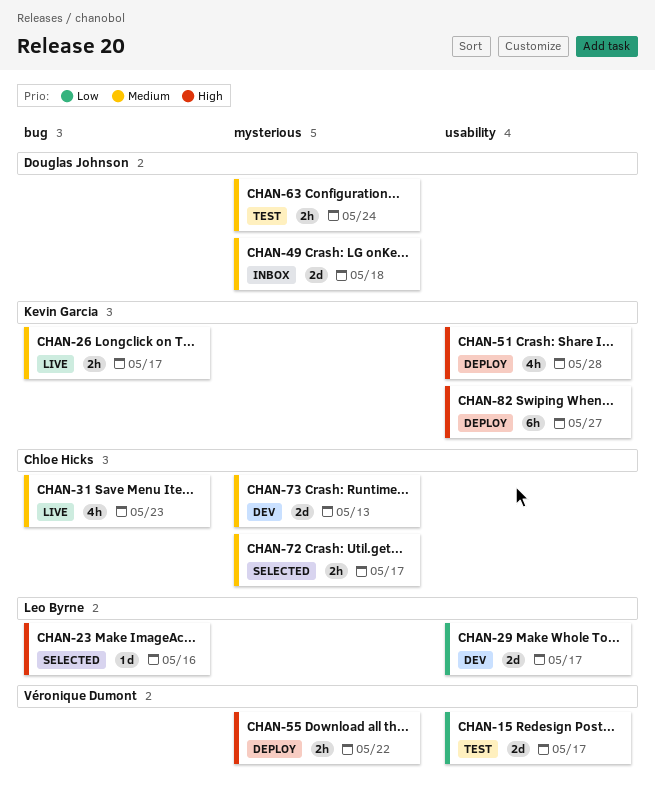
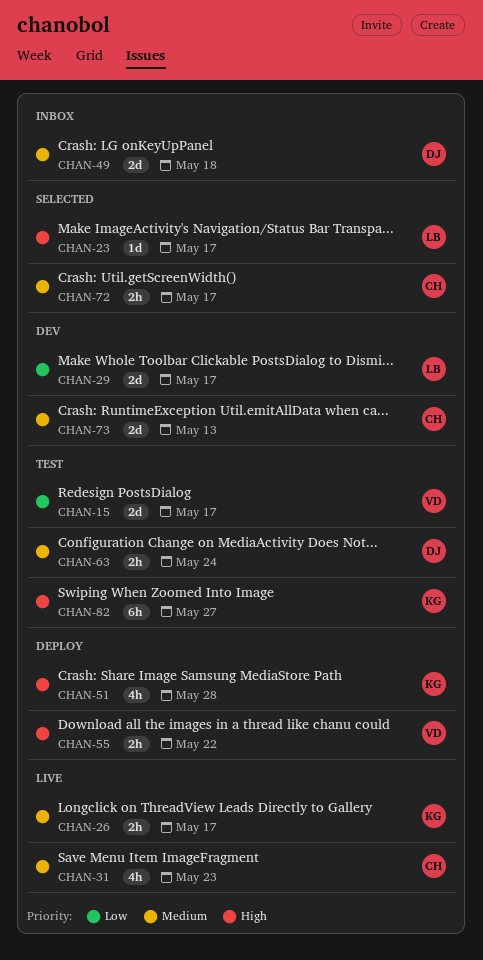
CHAN-23, due: May 16 -> May 17
CHAN-82, status: Deploy -> Test

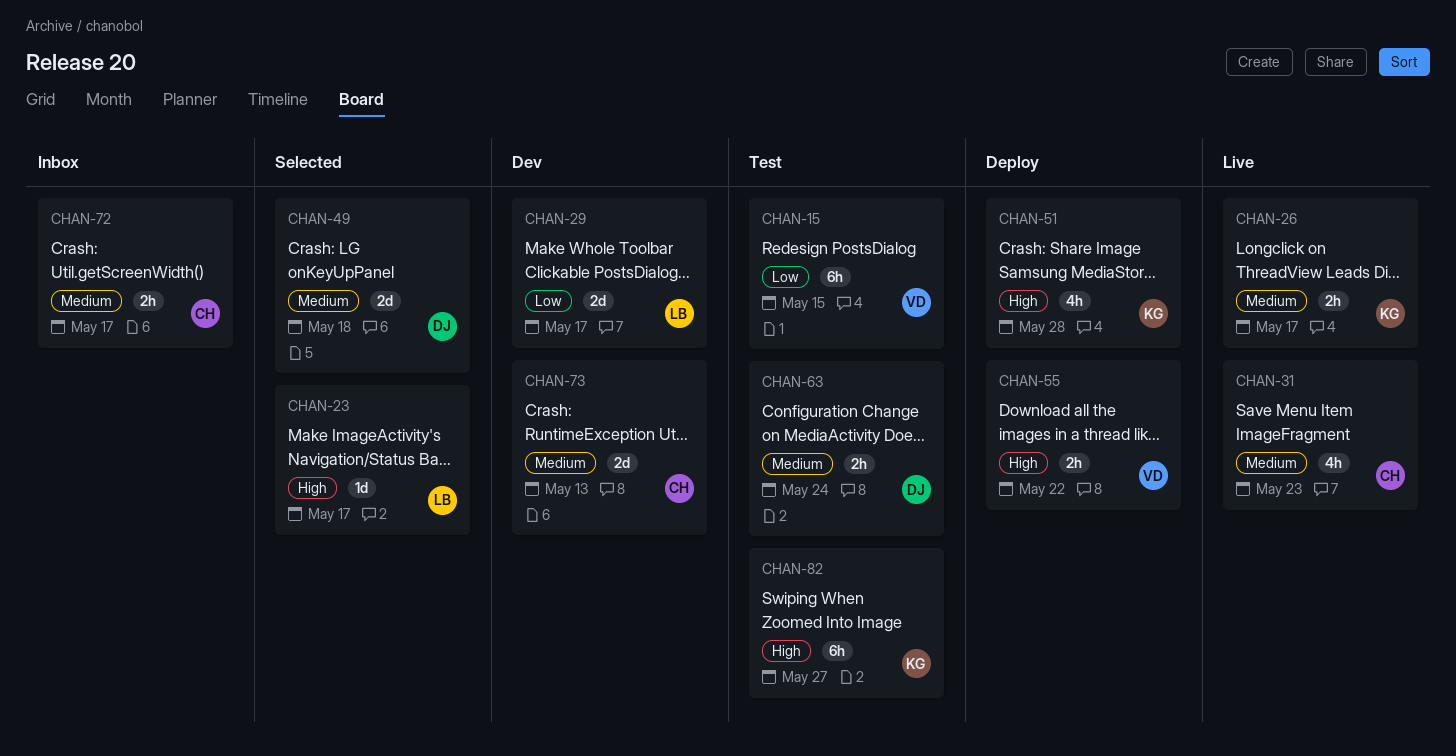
CHAN-15, estimate: 2d -> 6h
CHAN-15, due: May 17 -> May 15
CHAN-49, status: Inbox -> Selected
CHAN-72, status: Selected -> Inbox

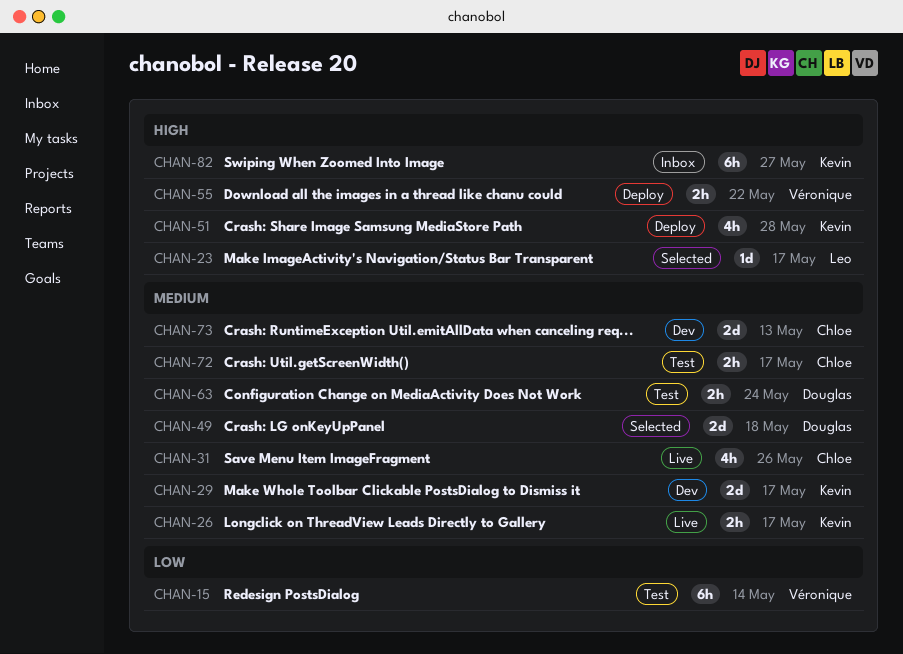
CHAN-15, due: May 15 -> May 14
CHAN-29, owner: Leo -> Kevin
CHAN-29, priority: Low -> Medium
CHAN-31, due: May 23 -> May 26
CHAN-72, status: Inbox -> Test
CHAN-82, status: Test -> Inbox

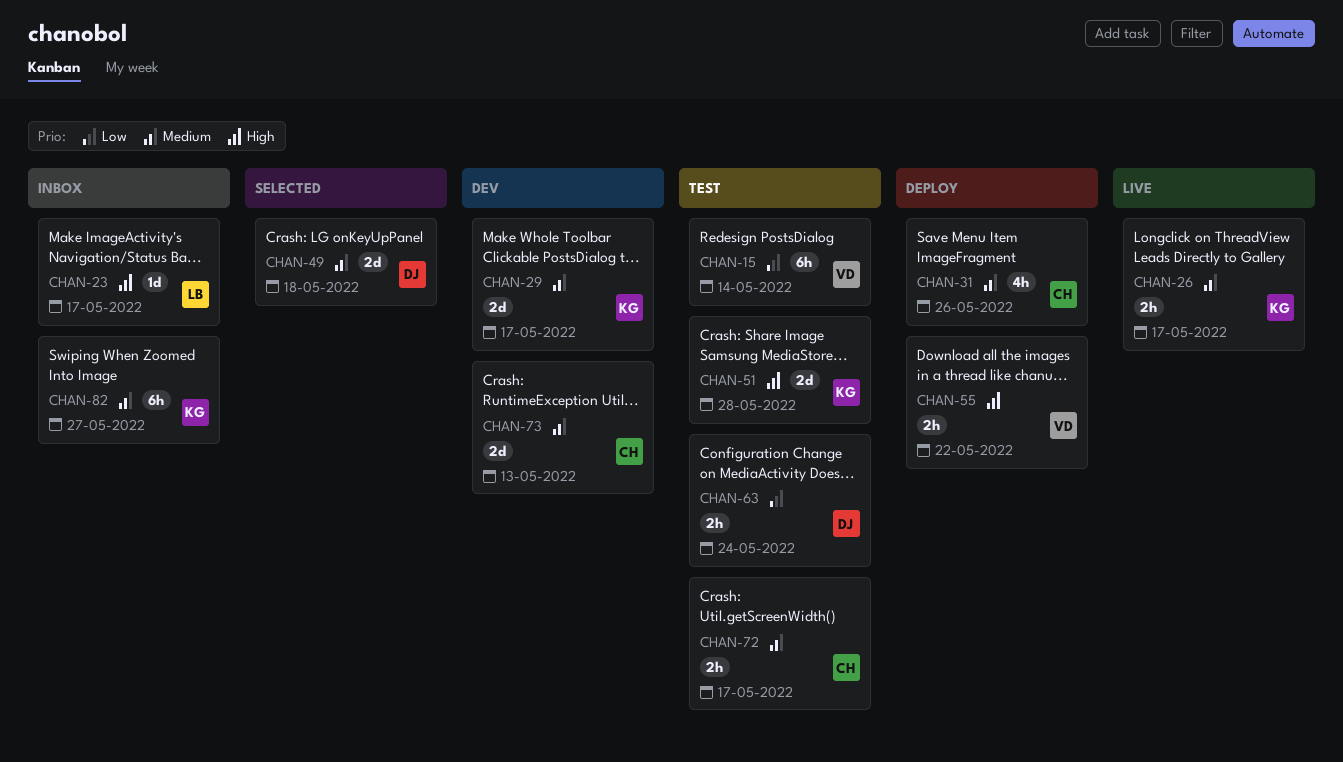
CHAN-23, status: Selected -> Inbox
CHAN-31, status: Live -> Deploy
CHAN-51, status: Deploy -> Test
CHAN-51, estimate: 4h -> 2d
CHAN-63, priority: Medium -> Low
CHAN-82, priority: High -> Medium

